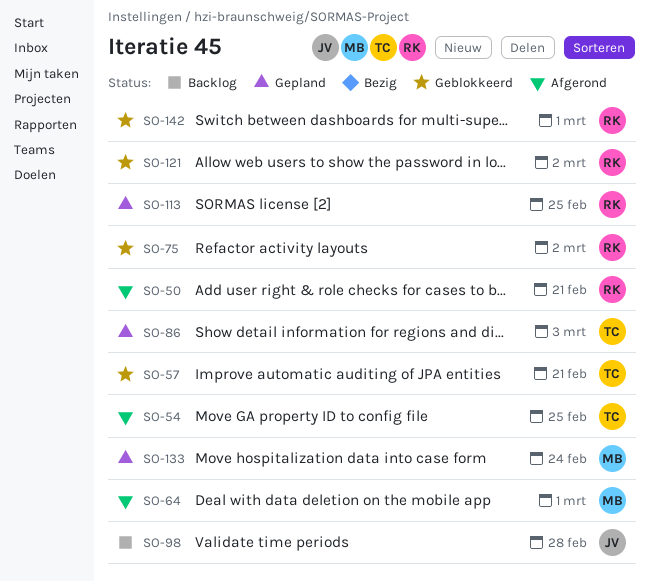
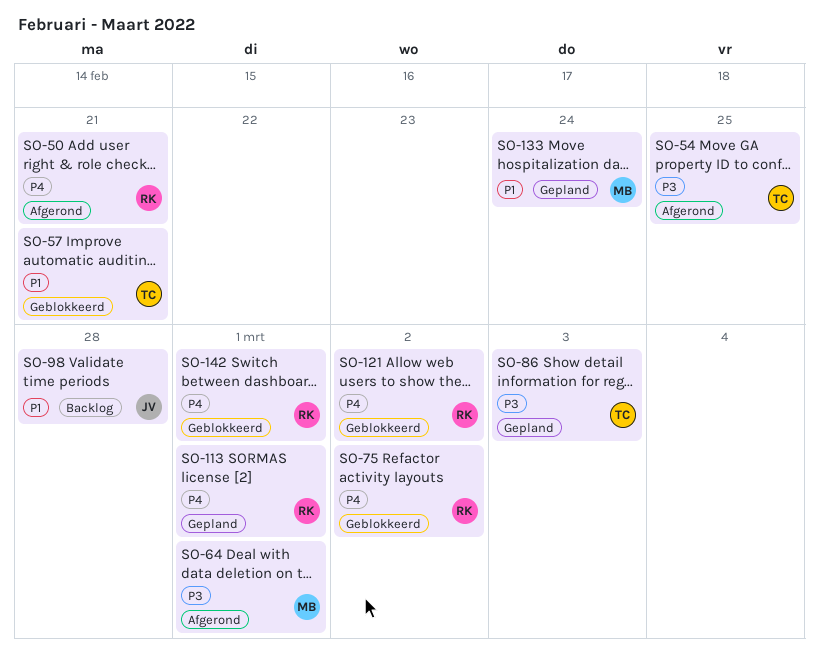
SO-113, due: Feb 25 -> Mar 1

